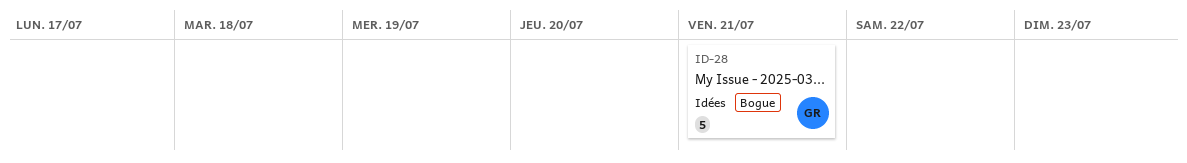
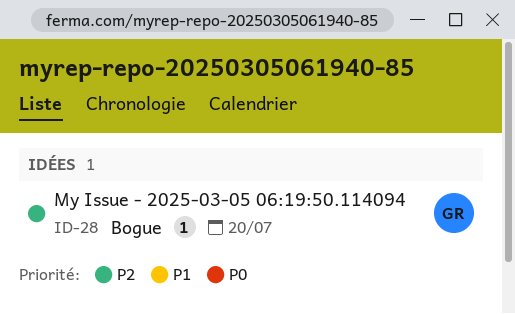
ID-28, estimate: 5 -> 1
ID-28, due: Jul 21 -> Jul 20

